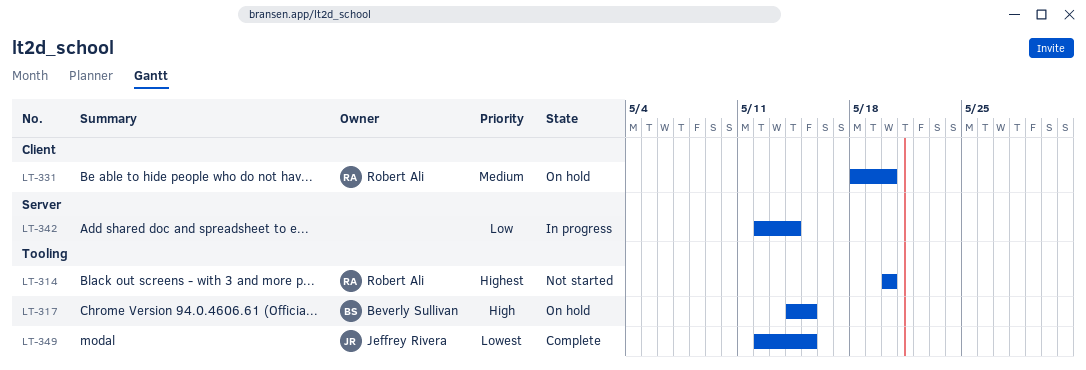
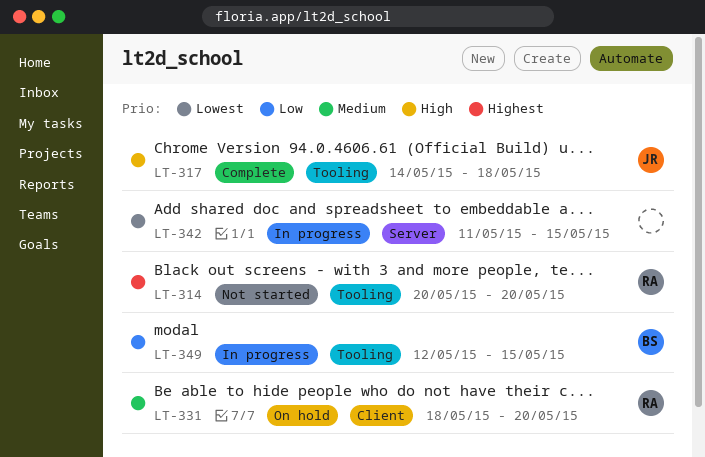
LT-317, status: On hold -> Complete
LT-317, owner: Beverly Sullivan -> Jeffrey Rivera
LT-317, due: May 15 -> May 18
LT-342, priority: Low -> Lowest
LT-342, start: May 12 -> May 11
LT-342, due: May 14 -> May 15
LT-349, status: Complete -> In progress
LT-349, owner: Jeffrey Rivera -> Beverly Sullivan
LT-349, priority: Lowest -> Low

